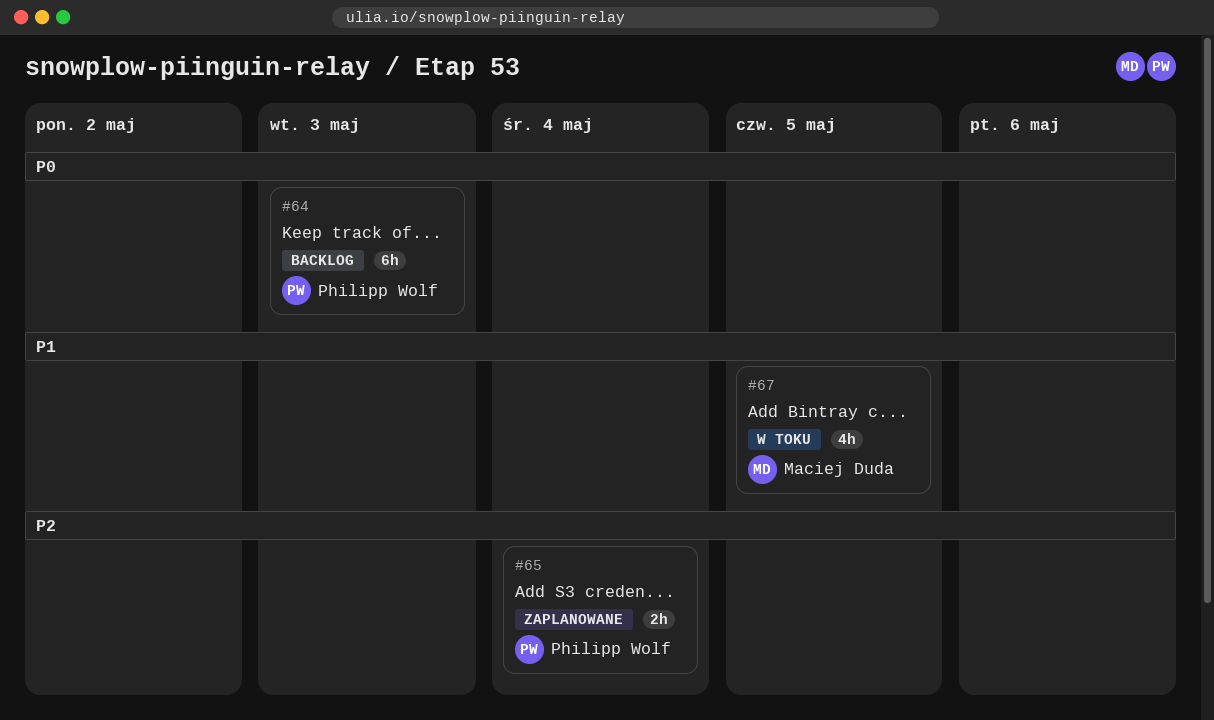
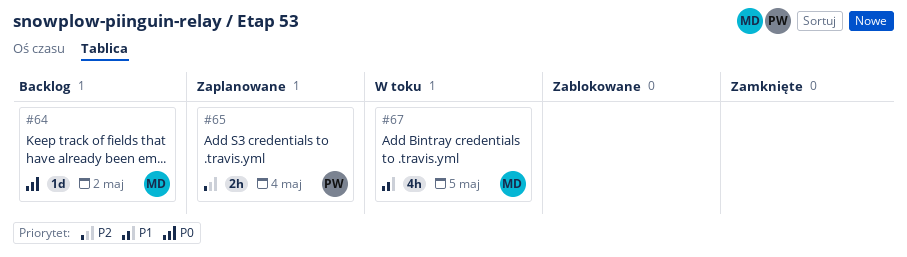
#64, owner: Philipp Wolf -> Maciej Duda
#64, estimate: 6h -> 1d
#64, due: May 3 -> May 2

